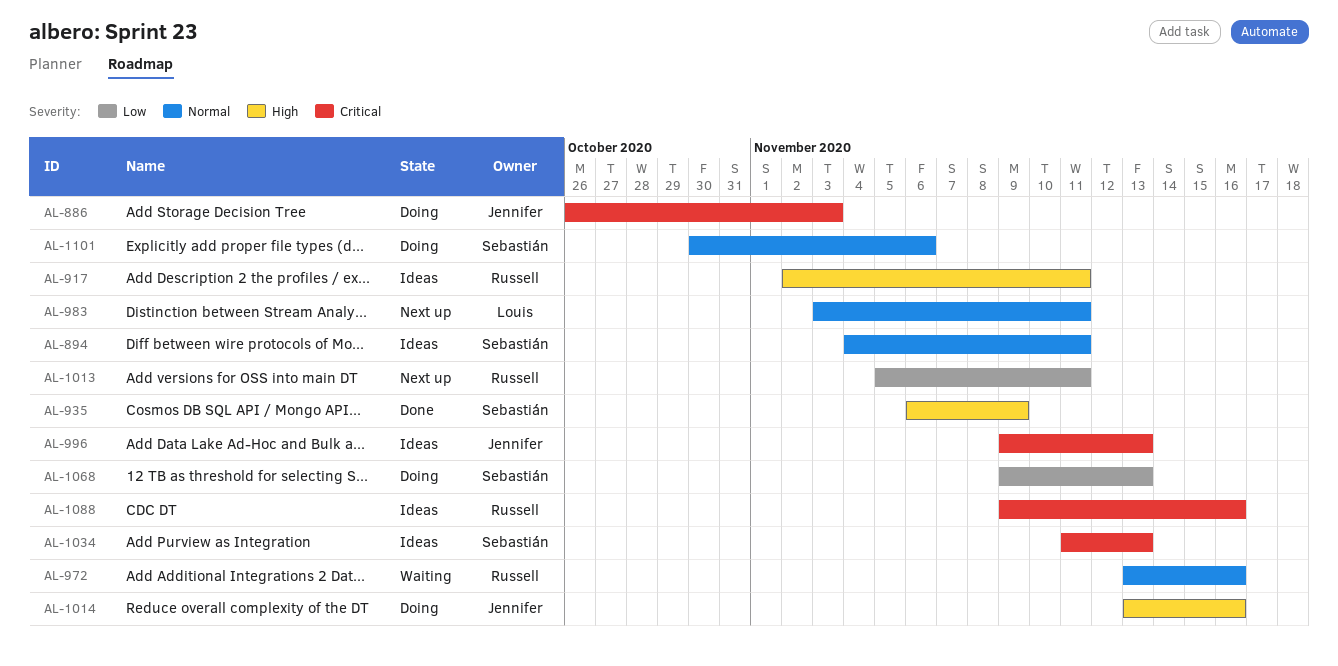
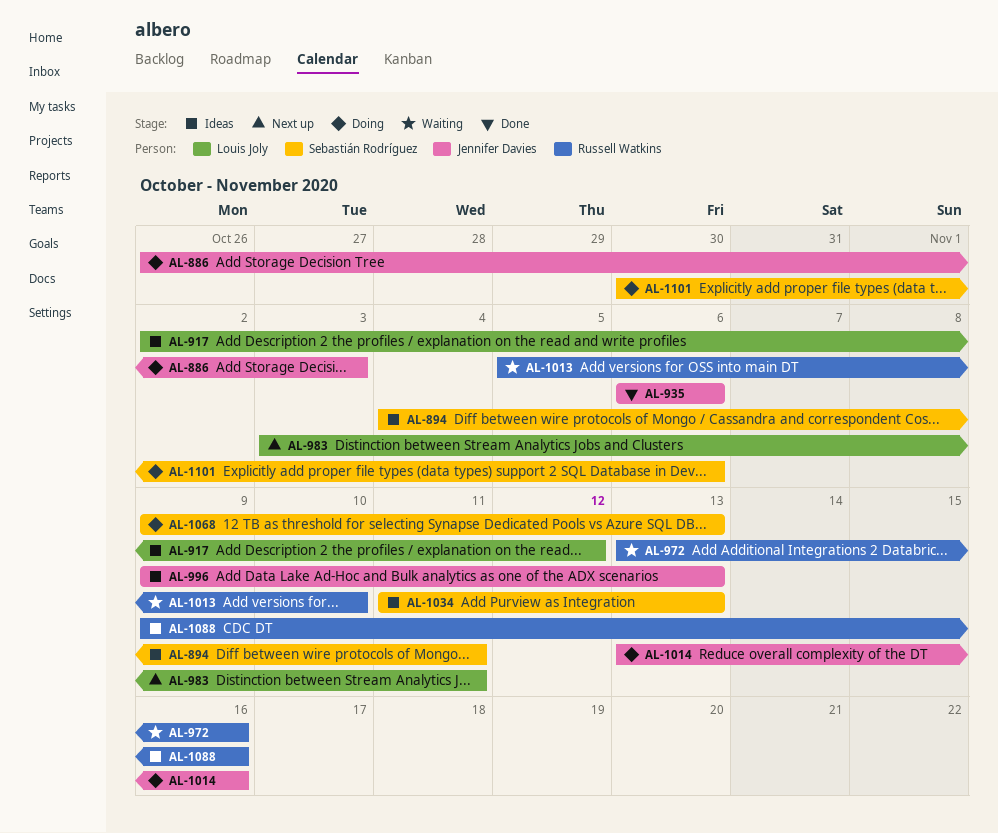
AL-917, owner: Russell Watkins -> Louis Joly
AL-917, due: Nov 11 -> Nov 12
AL-935, owner: Sebastián Rodríguez -> Jennifer Davies
AL-935, due: Nov 9 -> Nov 6
AL-1013, status: Next up -> Waiting
AL-1013, due: Nov 11 -> Nov 10

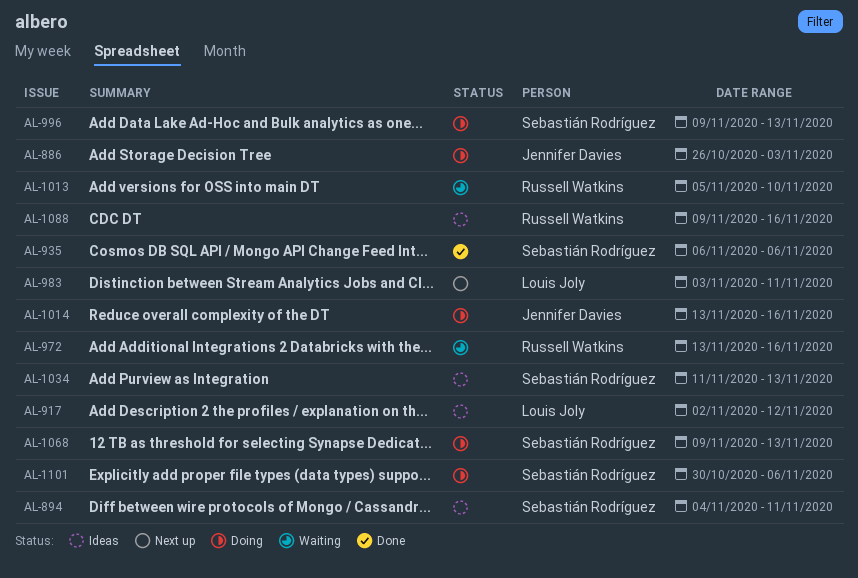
AL-935, owner: Jennifer Davies -> Sebastián Rodríguez
AL-996, status: Ideas -> Doing
AL-996, owner: Jennifer Davies -> Sebastián Rodríguez

